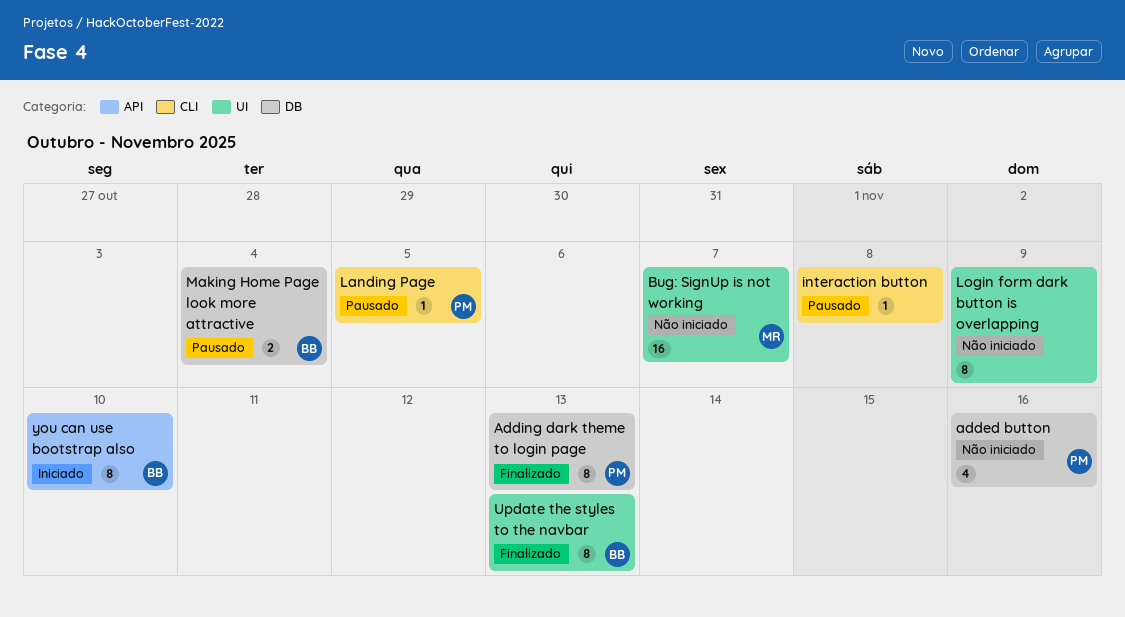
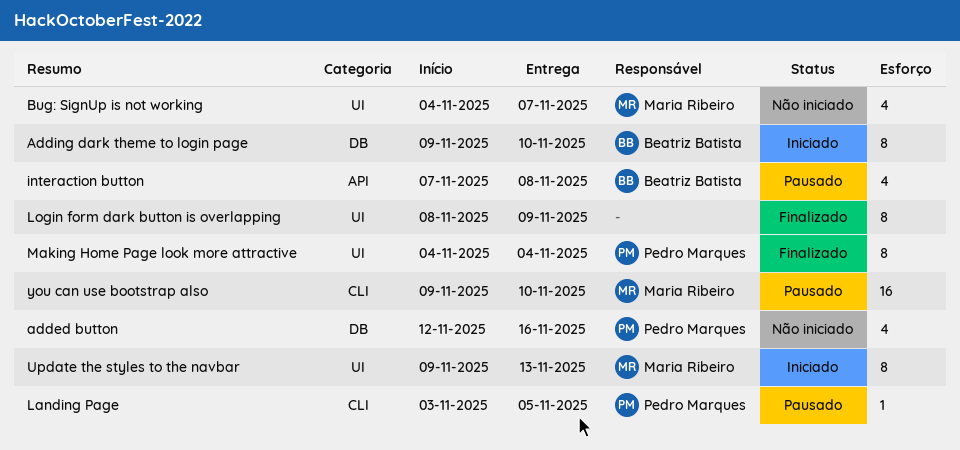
Adding dark theme to login page, status: Finalizado -> Iniciado
Adding dark theme to login page, owner: Pedro Marques -> Beatriz Batista
Adding dark theme to login page, due: Nov 13 -> Nov 10
Bug: SignUp is not working, estimate: 16 -> 4
interaction button, owner: none -> Beatriz Batista
interaction button, label: CLI -> API
interaction button, estimate: 1 -> 4
Login form dark button is overlapping, status: Não iniciado -> Finalizado
Making Home Page look more attractive, status: Pausado -> Finalizado
Making Home Page look more attractive, owner: Beatriz Batista -> Pedro Marques
Making Home Page look more attractive, label: DB -> UI
Making Home Page look more attractive, estimate: 2 -> 8
Update the styles to the navbar, status: Finalizado -> Iniciado
Update the styles to the navbar, owner: Beatriz Batista -> Maria Ribeiro
you can use bootstrap also, status: Iniciado -> Pausado
you can use bootstrap also, owner: Beatriz Batista -> Maria Ribeiro
you can use bootstrap also, label: API -> CLI
you can use bootstrap also, estimate: 8 -> 16

